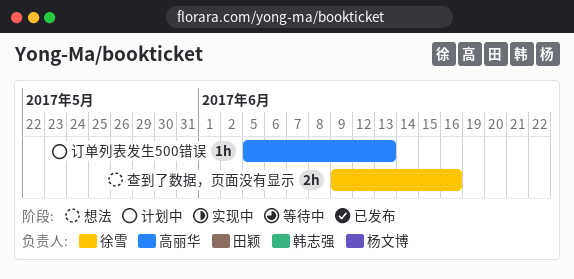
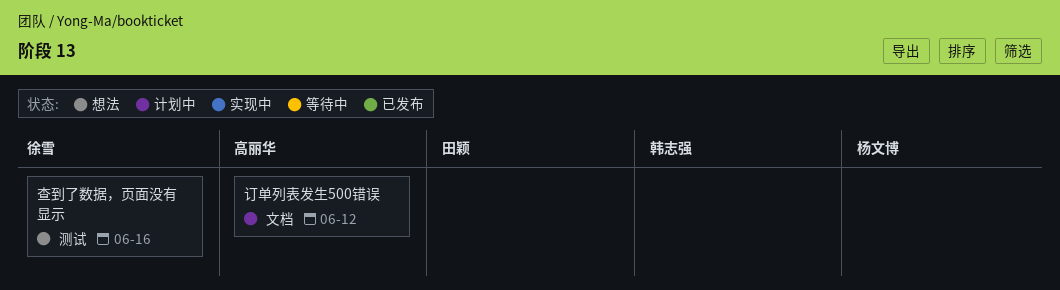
订单列表发生500错误, due: Jun 13 -> Jun 12

